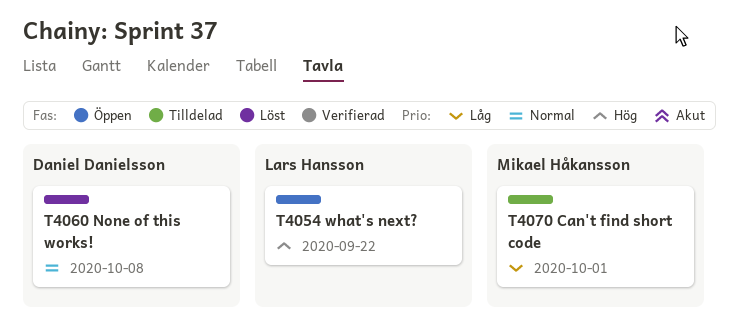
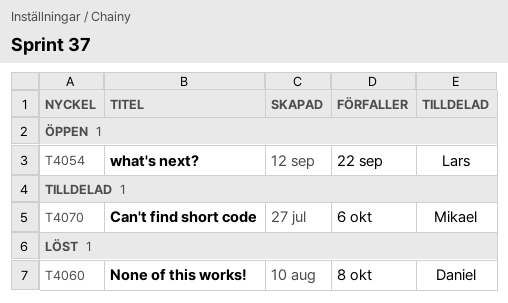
T4070, due: Oct 1 -> Oct 6

